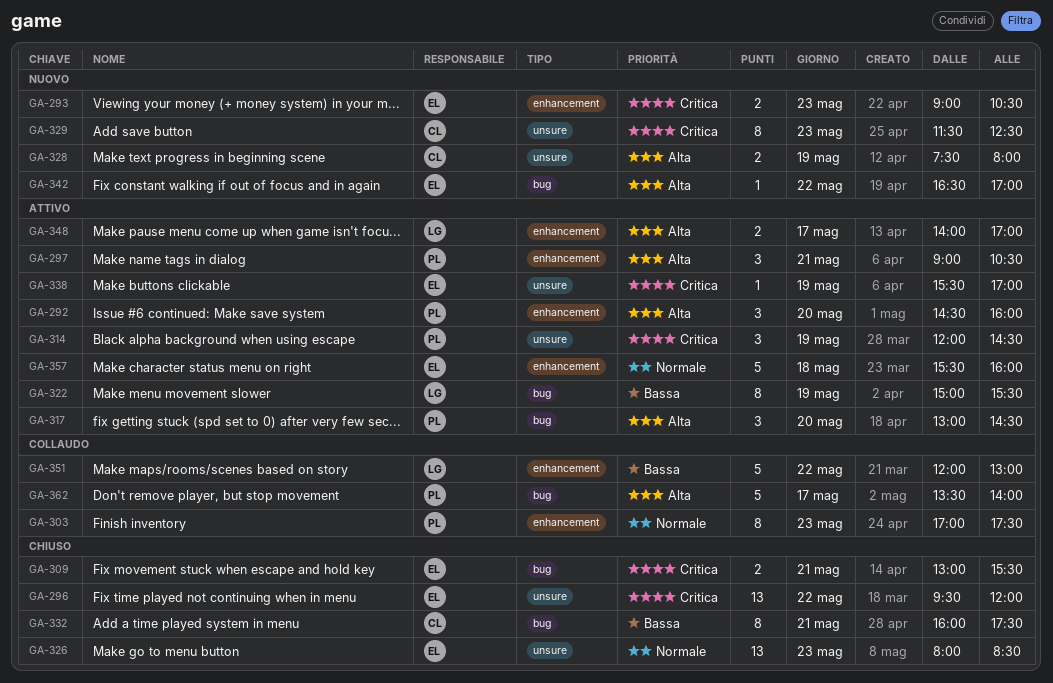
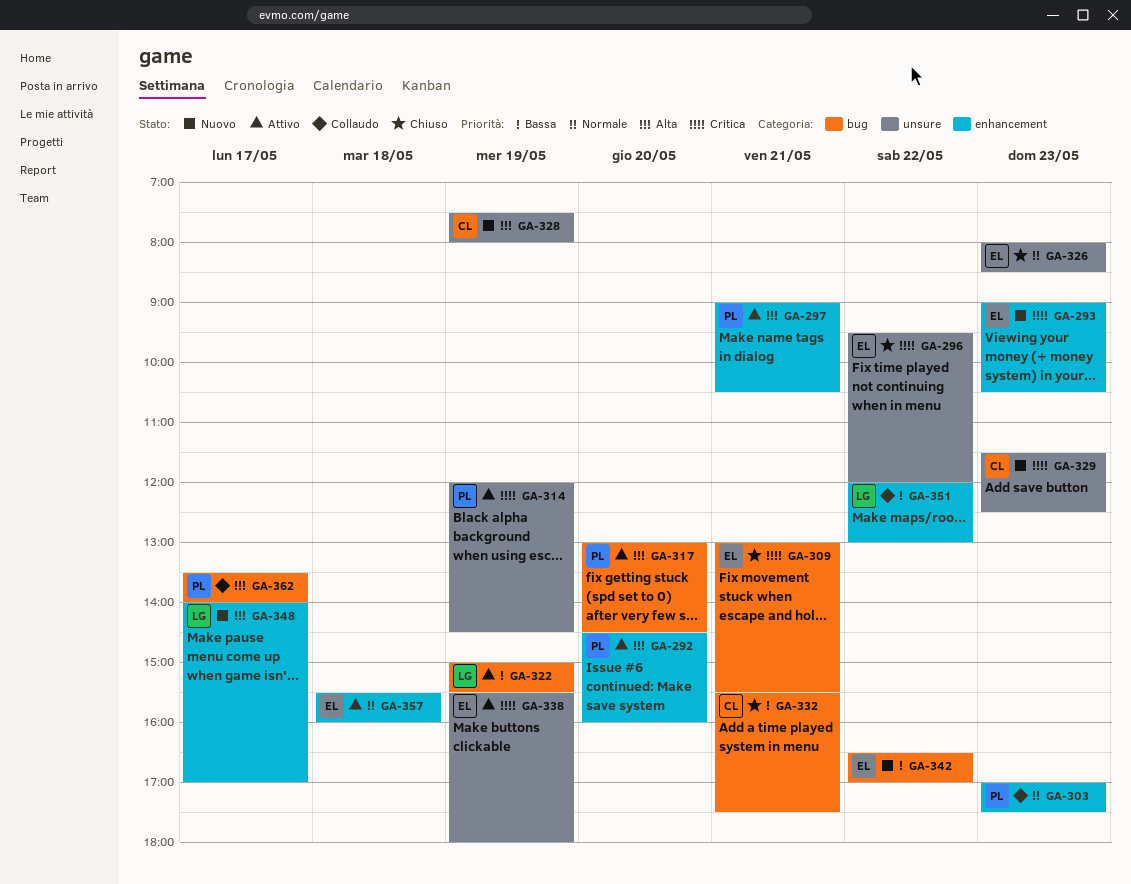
GA-332, begins: 16:00 -> 15:30
GA-338, ends: 17:00 -> 18:00
GA-342, priority: Alta -> Bassa
GA-348, status: Attivo -> Nuovo

